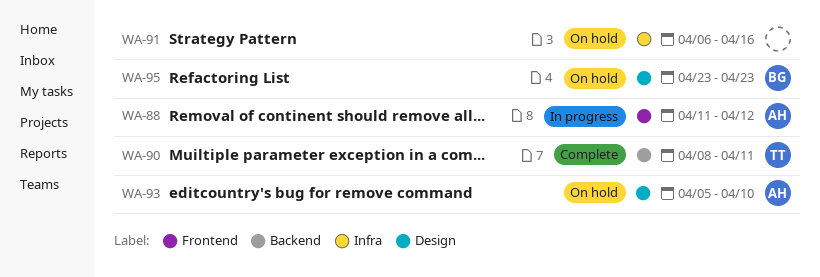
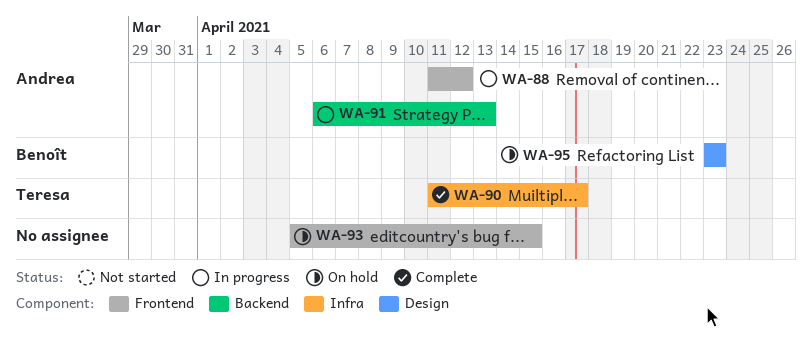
WA-90, label: Backend -> Infra
WA-90, start: Apr 8 -> Apr 11
WA-90, due: Apr 11 -> Apr 17
WA-91, status: On hold -> In progress
WA-91, owner: none -> Andrea
WA-91, label: Infra -> Backend
WA-91, due: Apr 16 -> Apr 13
WA-93, owner: Andrea -> none
WA-93, label: Design -> Frontend
WA-93, due: Apr 10 -> Apr 15

